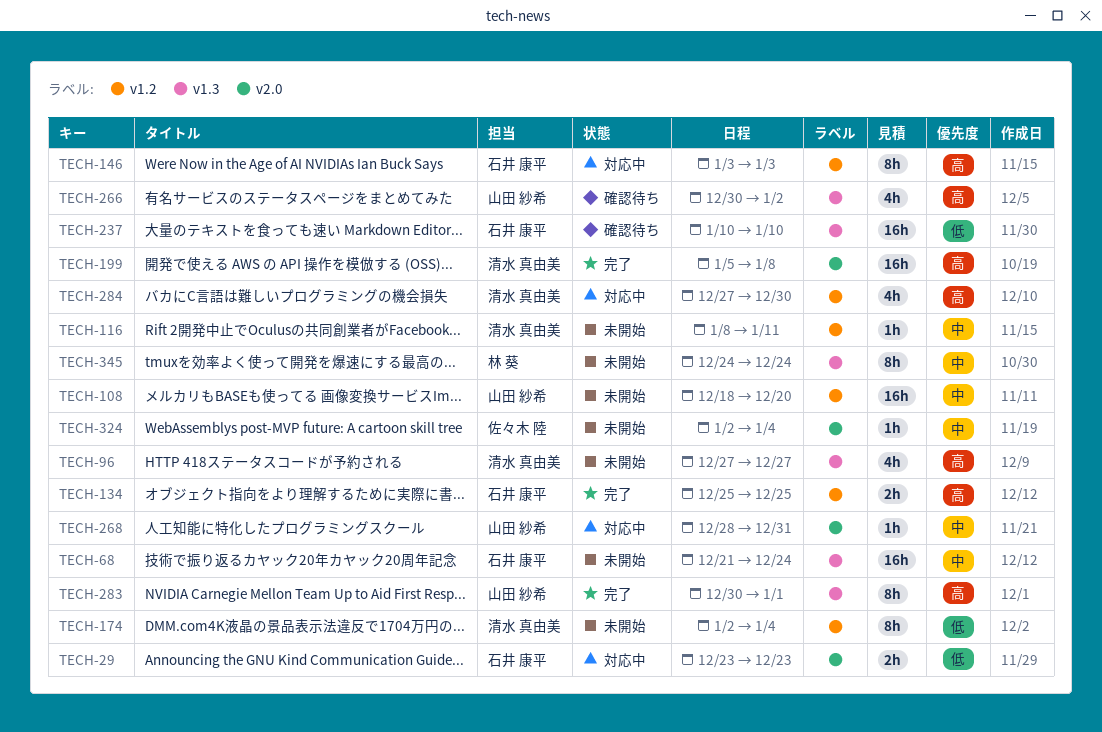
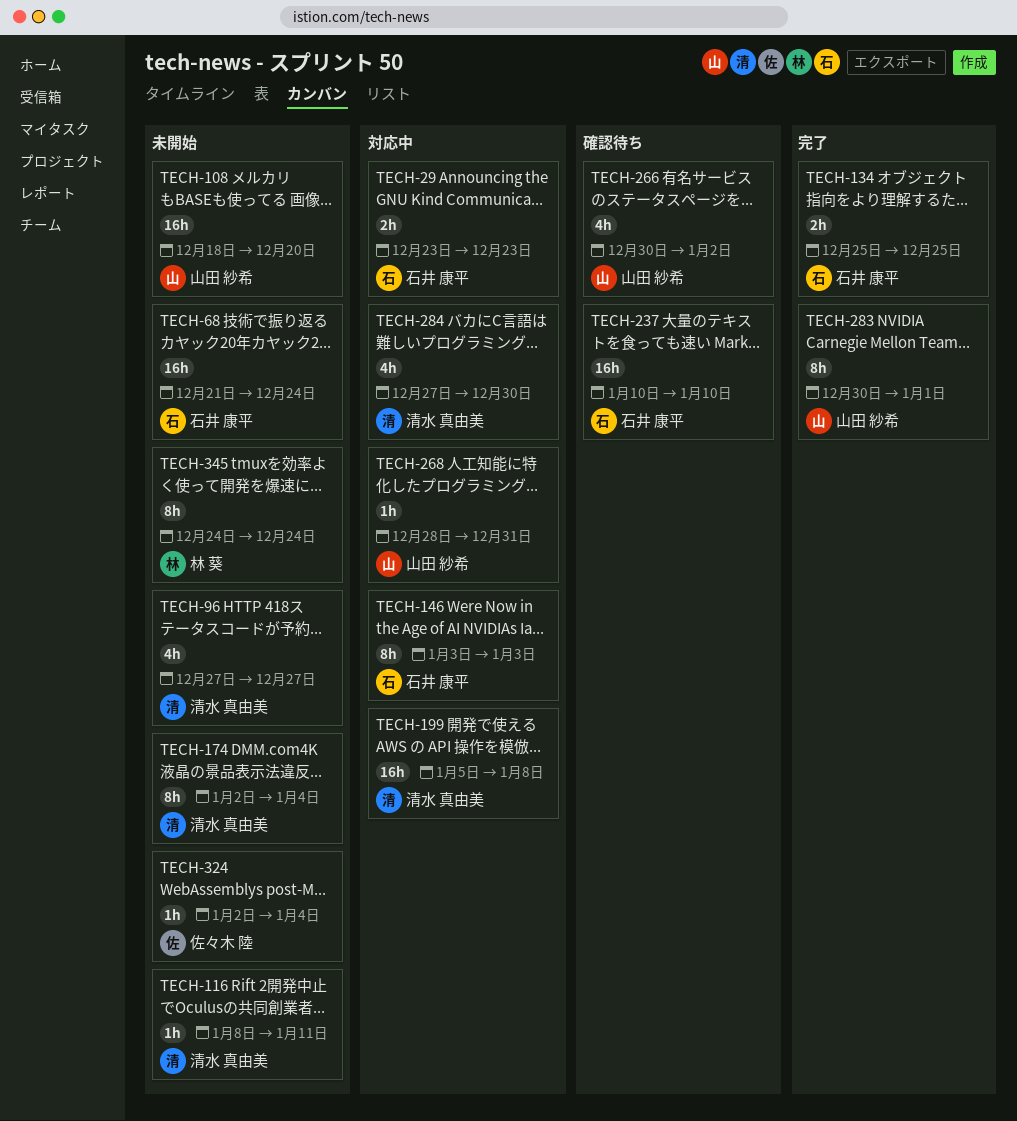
TECH-199, status: 完了 -> 対応中

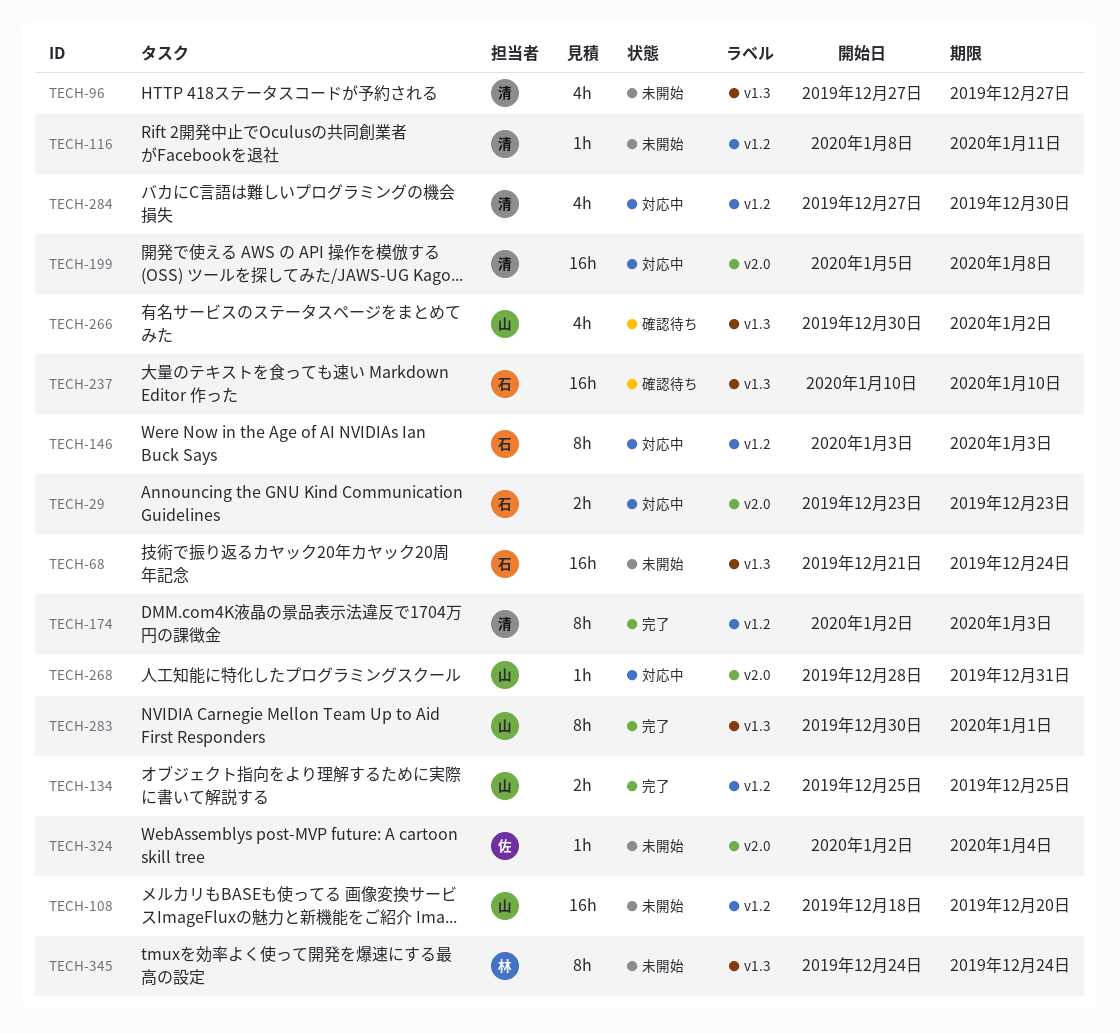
TECH-134, owner: 石井 康平 -> 山田 紗希
TECH-174, status: 未開始 -> 完了
TECH-174, due: Jan 4 -> Jan 3

